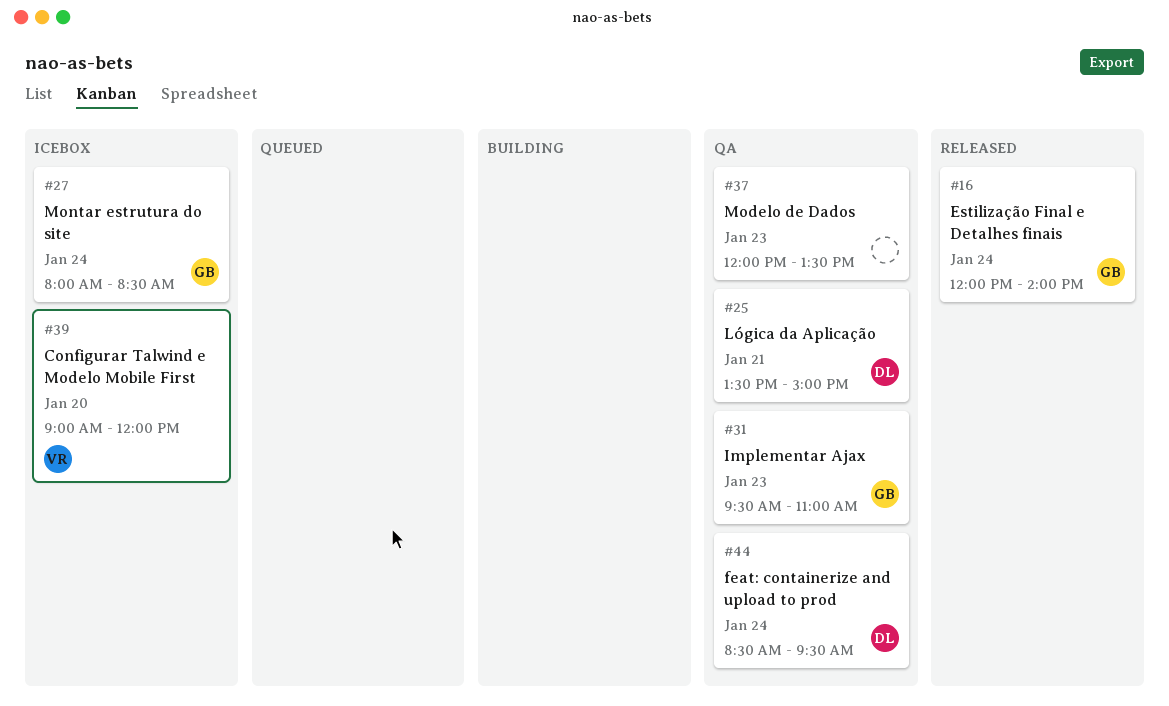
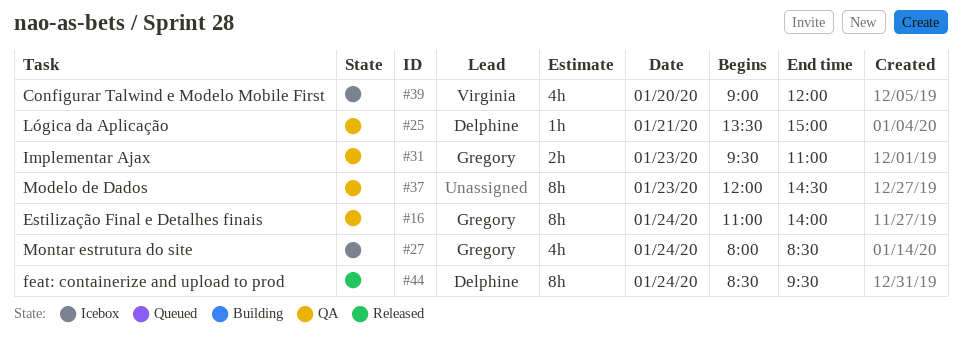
#16, status: Released -> QA
#16, begins: 12:00 -> 11:00
#37, ends: 13:30 -> 14:30
#44, status: QA -> Released

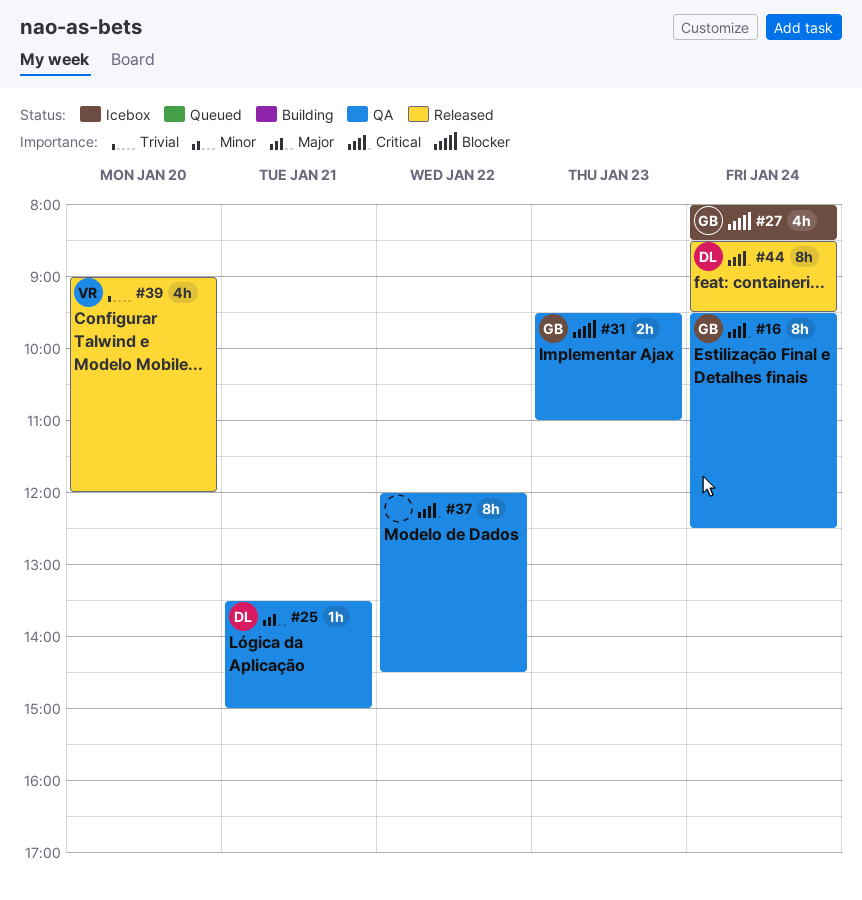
#16, begins: 11:00 -> 09:30
#16, ends: 14:00 -> 12:30
#37, day: Jan 23 -> Jan 22
#39, status: Icebox -> Released

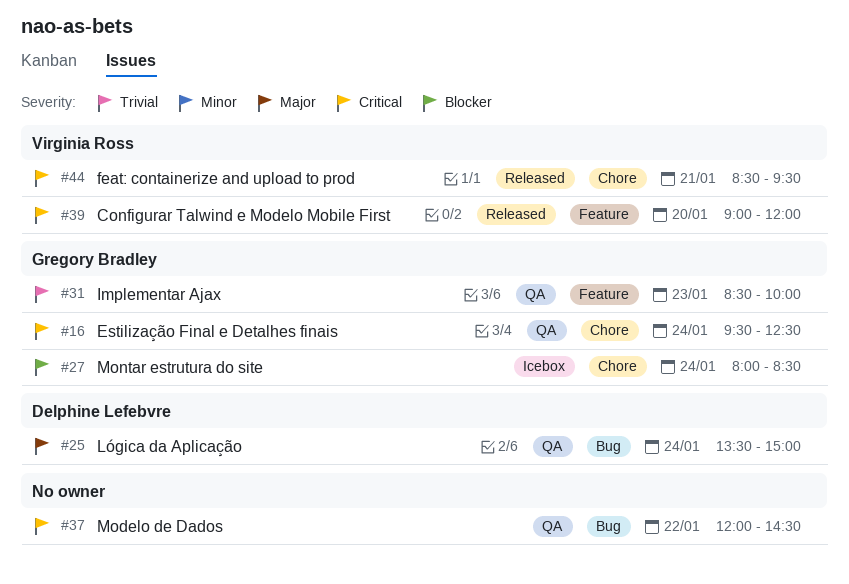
#25, day: Jan 21 -> Jan 24
#31, priority: Blocker -> Trivial
#31, begins: 09:30 -> 08:30
#31, ends: 11:00 -> 10:00
#39, priority: Trivial -> Critical
#44, owner: Delphine Lefebvre -> Virginia Ross
#44, day: Jan 24 -> Jan 21

